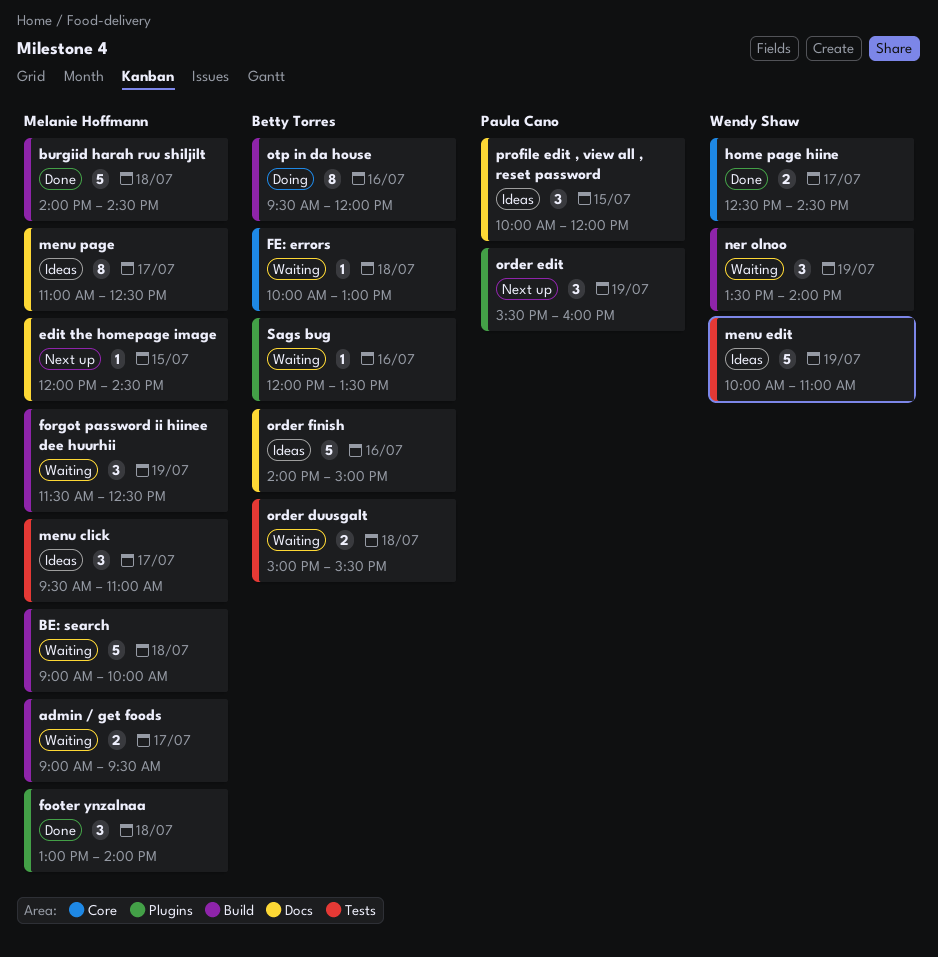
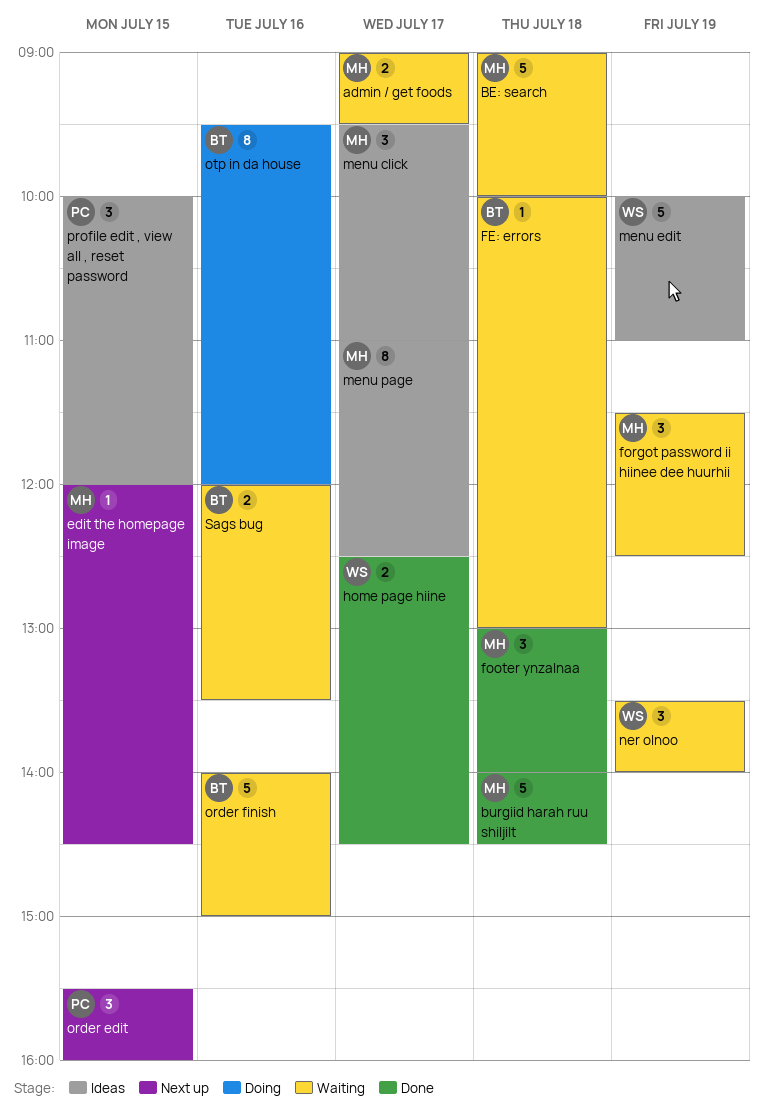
order duusgalt: present -> none
order edit, day: Jul 19 -> Jul 15
order finish, status: Ideas -> Waiting
Sags bug, estimate: 1 -> 2

